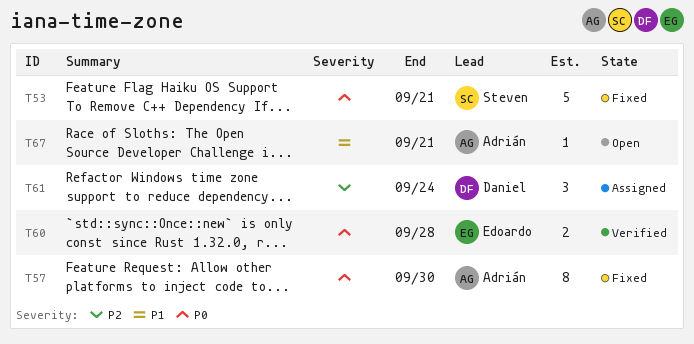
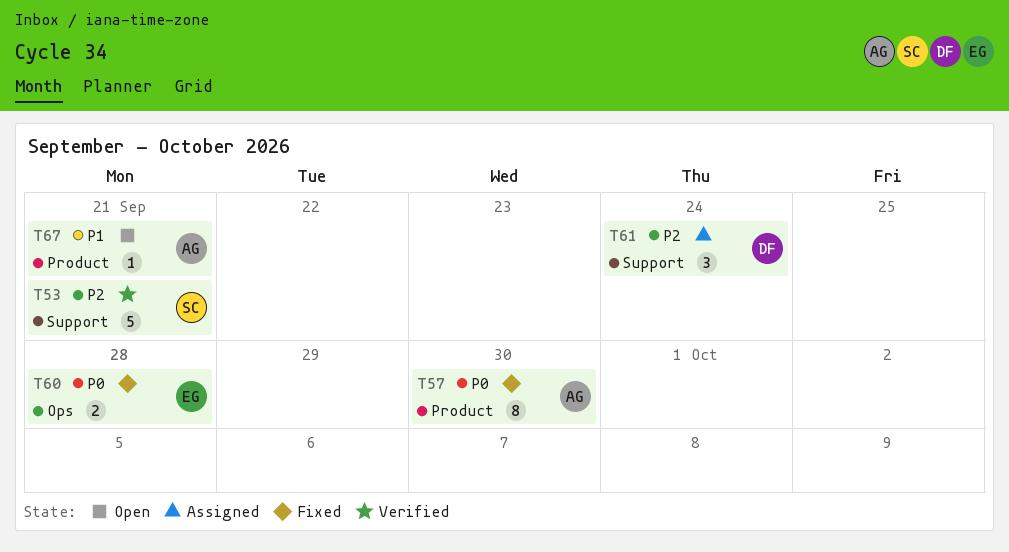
T53, status: Fixed -> Verified
T53, priority: P0 -> P2
T60, status: Verified -> Fixed

